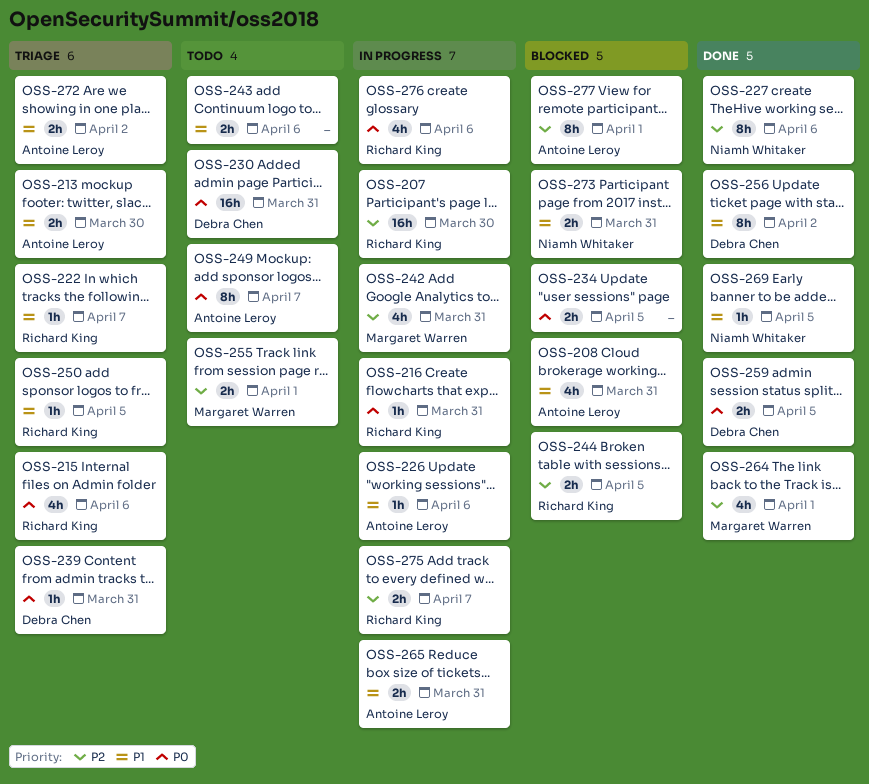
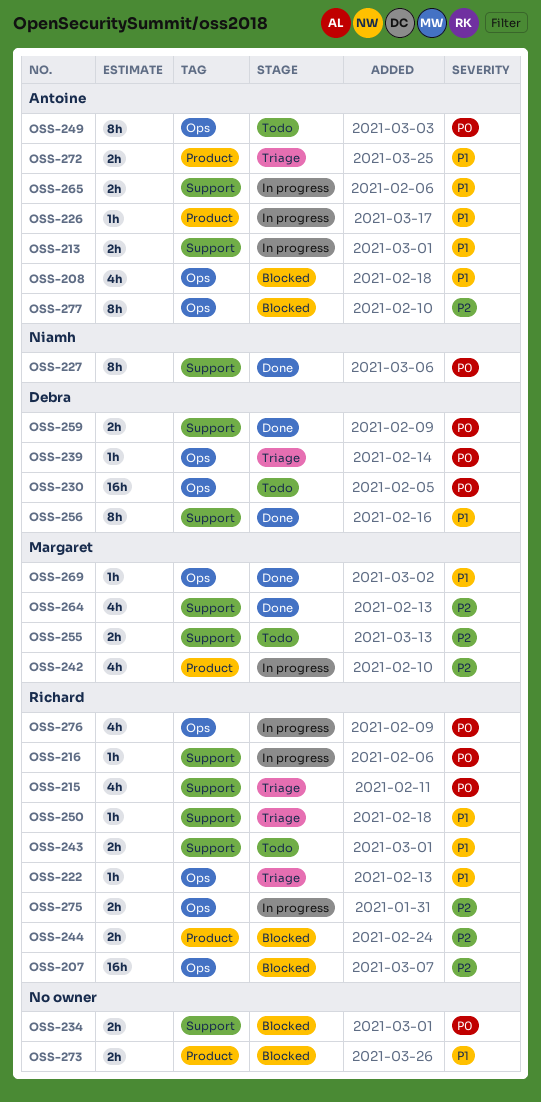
OSS-207, status: In progress -> Blocked
OSS-213, status: Triage -> In progress
OSS-227, priority: P2 -> P0
OSS-243, owner: none -> Richard King
OSS-269, owner: Niamh Whitaker -> Margaret Warren
OSS-273, owner: Niamh Whitaker -> none

